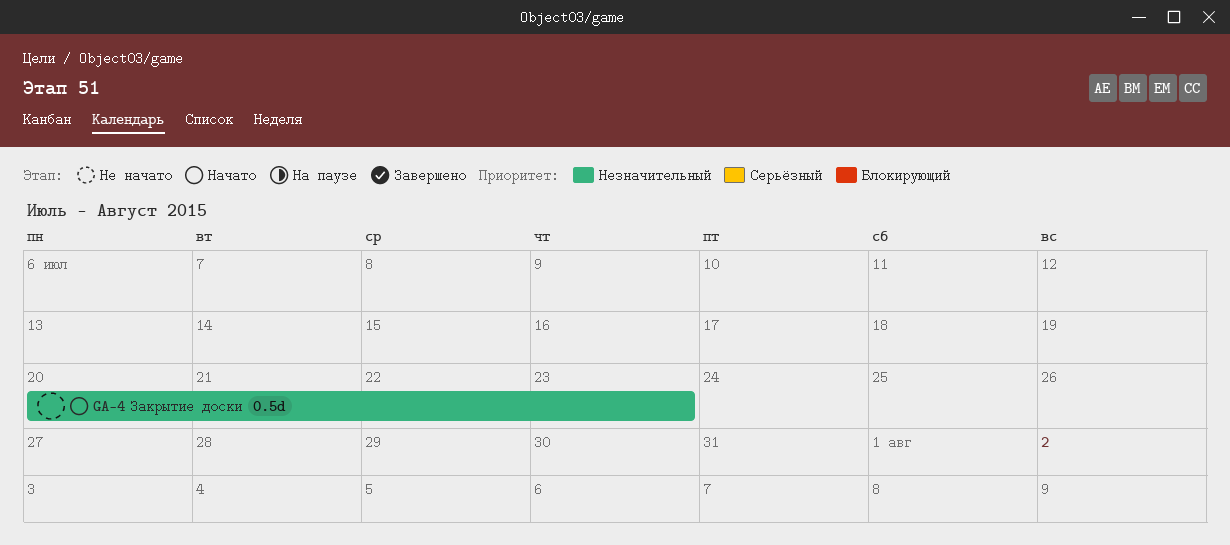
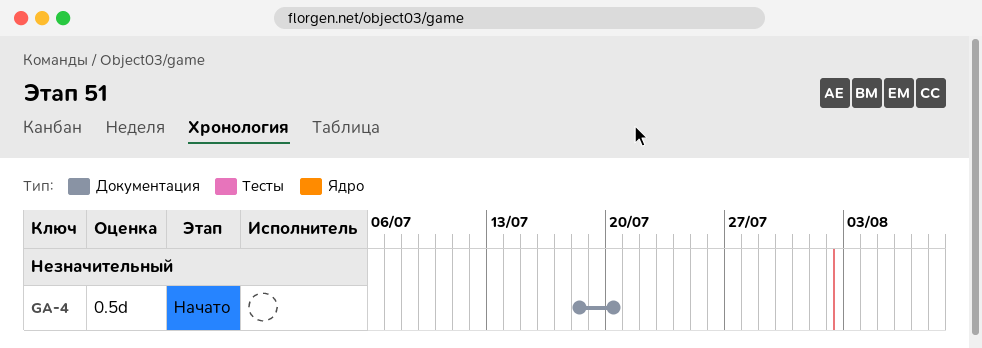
GA-4, start: Jul 20 -> Jul 18
GA-4, due: Jul 23 -> Jul 20

